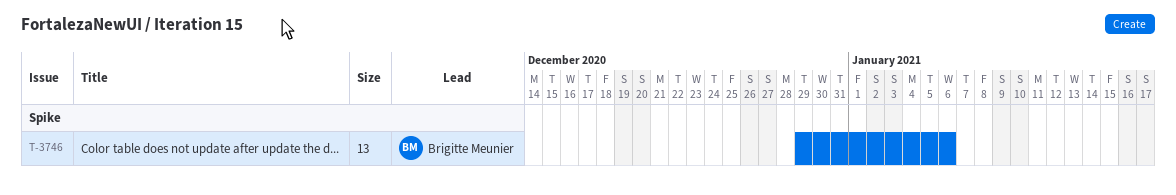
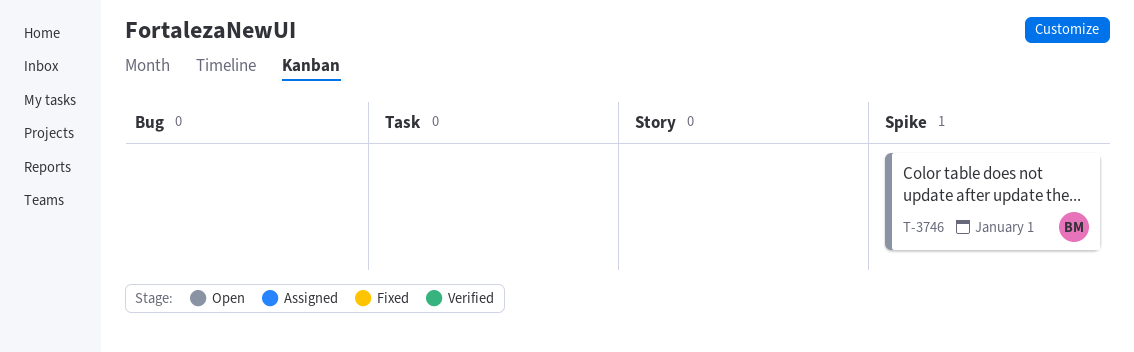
T-3746, due: Jan 6 -> Jan 1

